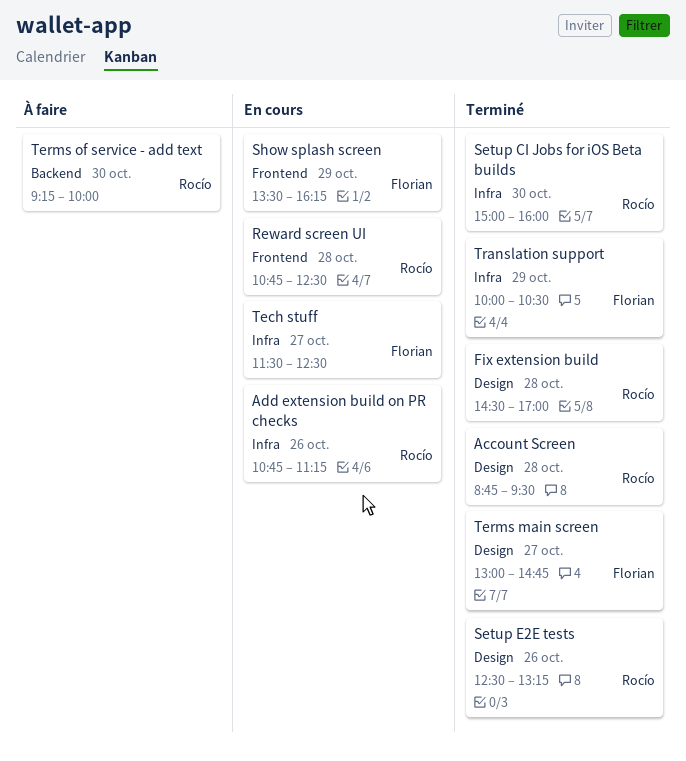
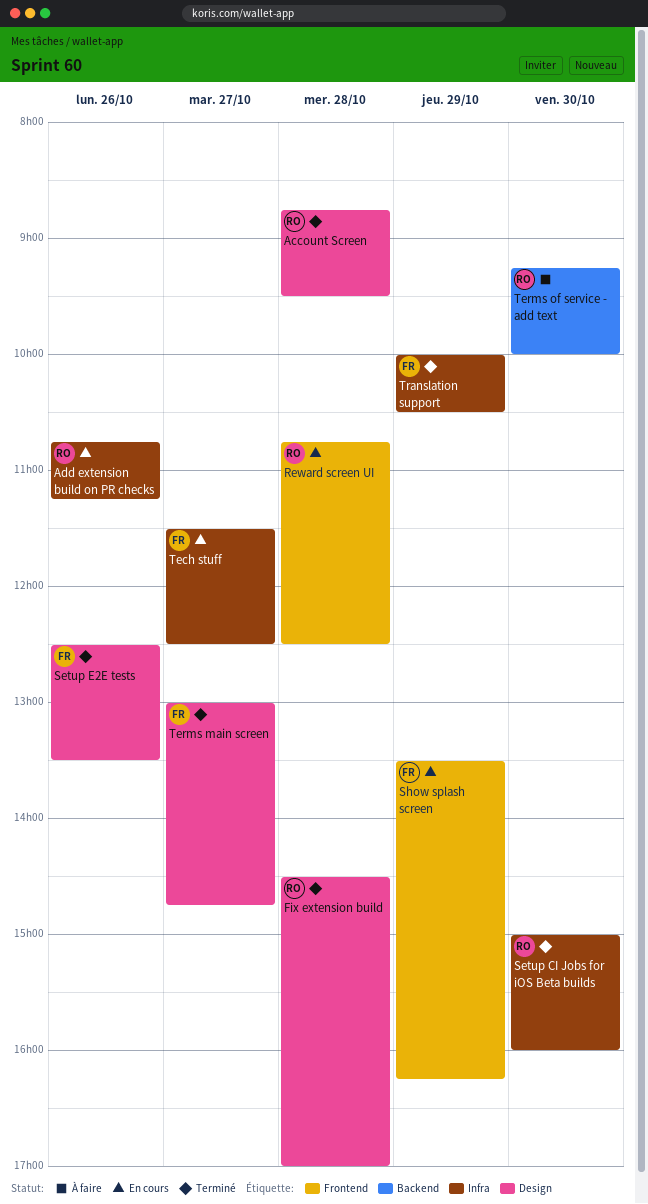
Setup E2E tests, owner: Rocío -> Florian
Setup E2E tests, ends: 13:15 -> 13:30

